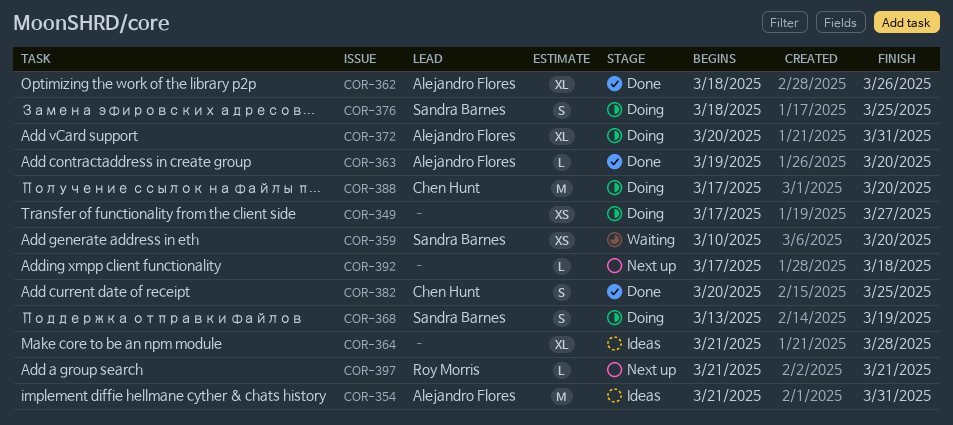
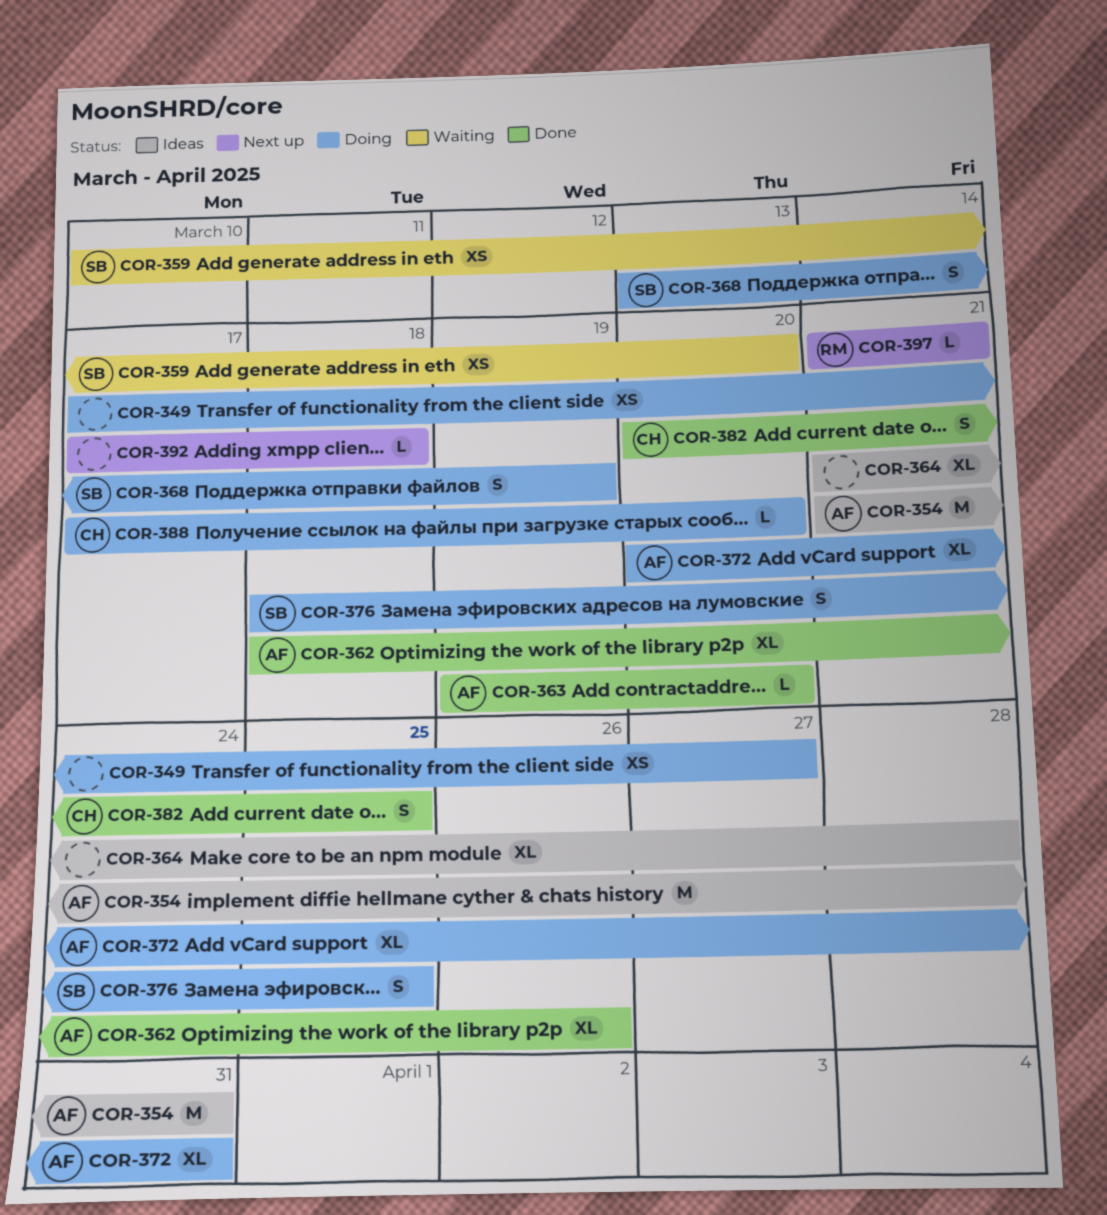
COR-388, estimate: M -> L

